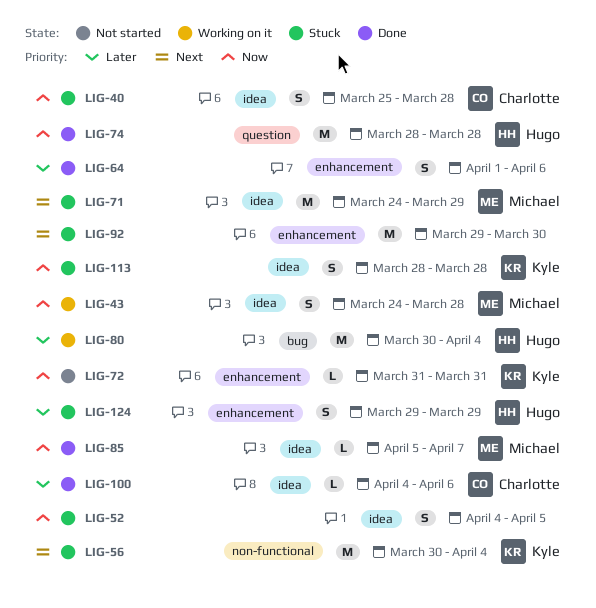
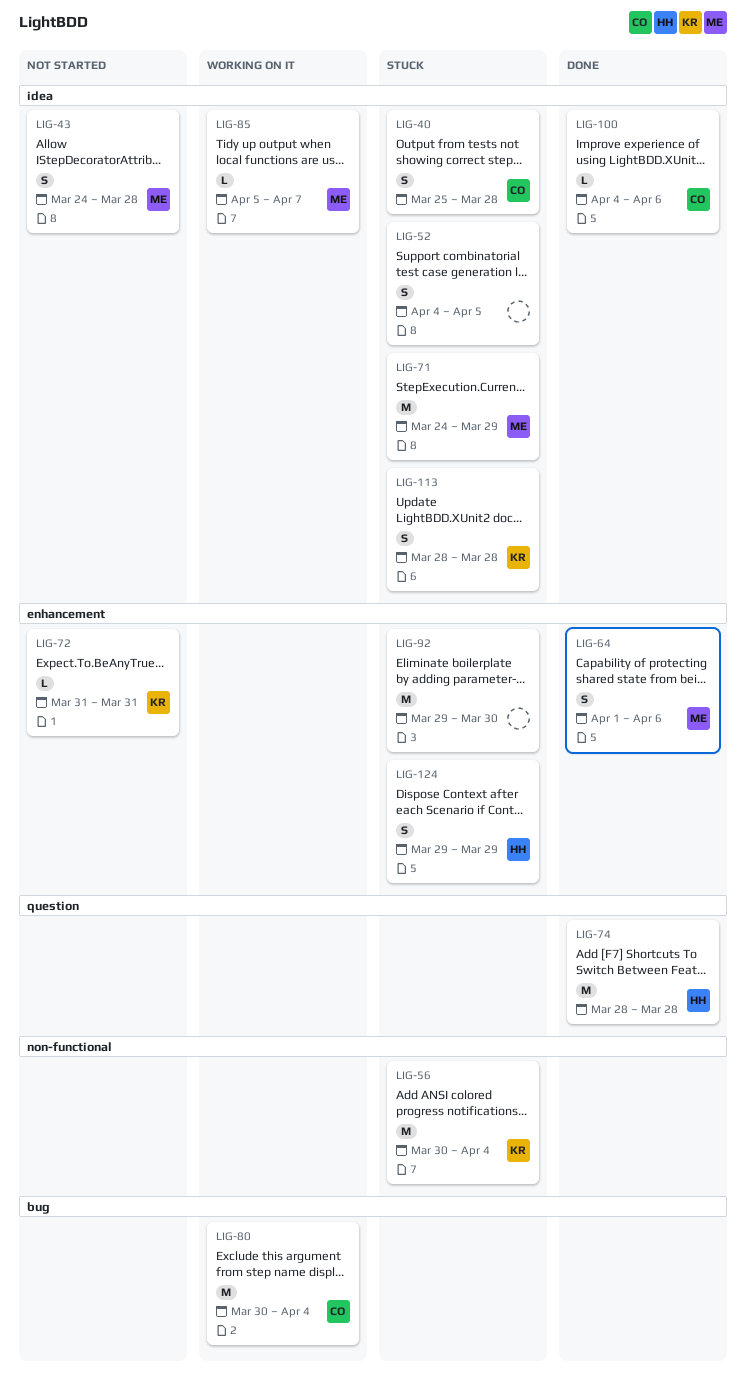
LIG-43, status: Working on it -> Not started
LIG-64, owner: none -> Michael
LIG-80, owner: Hugo -> Charlotte
LIG-85, status: Done -> Working on it

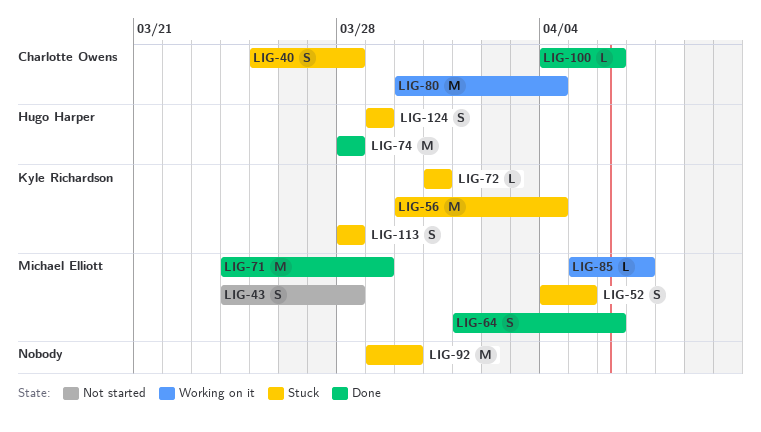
LIG-52, owner: none -> Michael Elliott
LIG-71, status: Stuck -> Done
LIG-72, status: Not started -> Stuck

